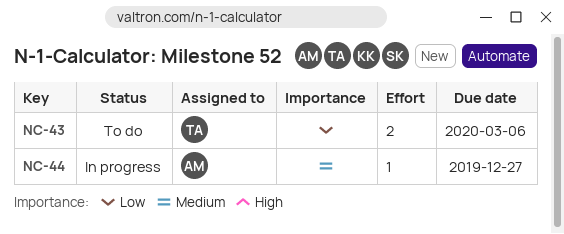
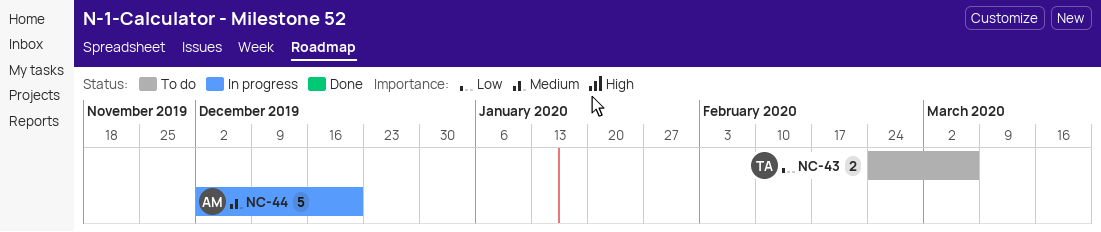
NC-44, estimate: 1 -> 5
NC-44, due: Dec 27 -> Dec 20

